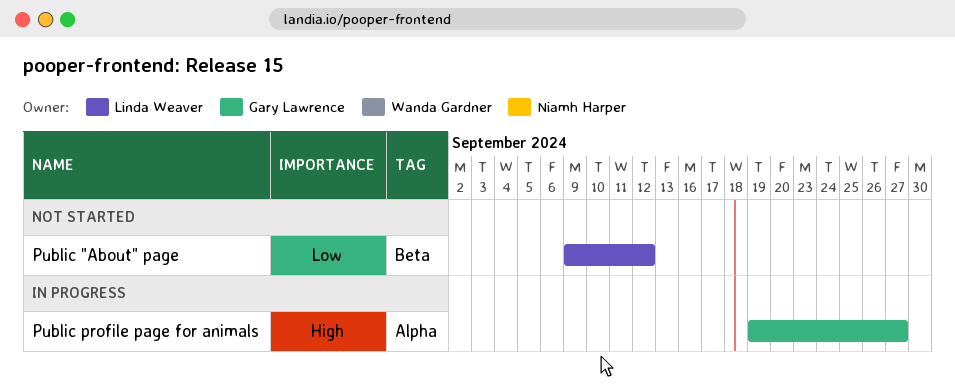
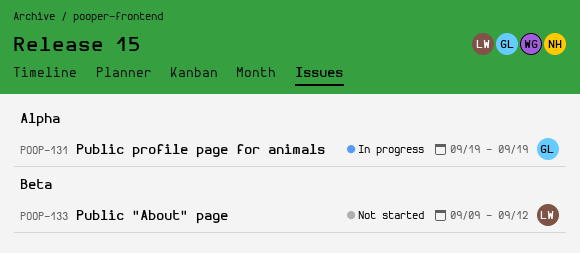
Public profile page for animals, due: Sep 27 -> Sep 19

